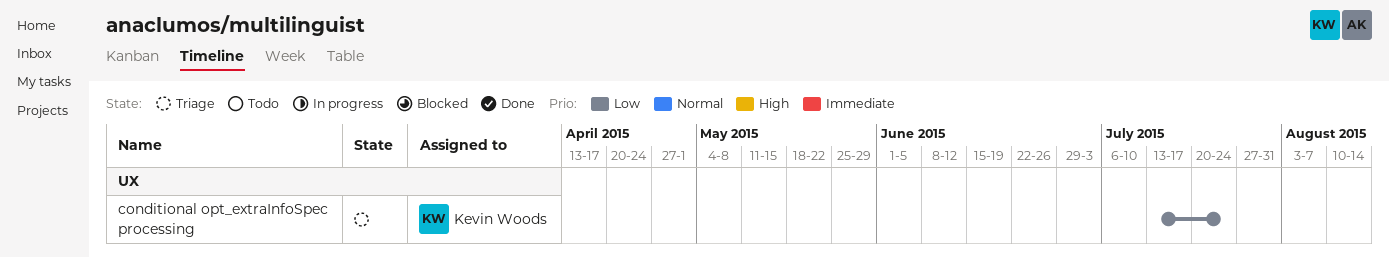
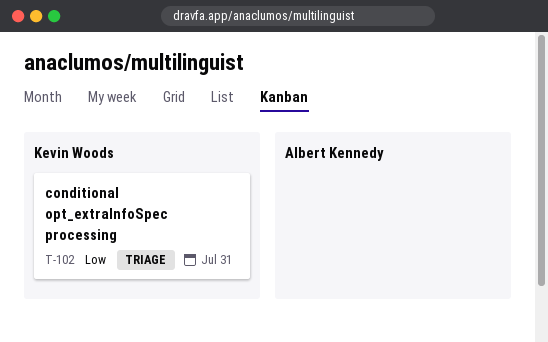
conditional opt_extraInfoSpec processing, due: Jul 24 -> Jul 31

